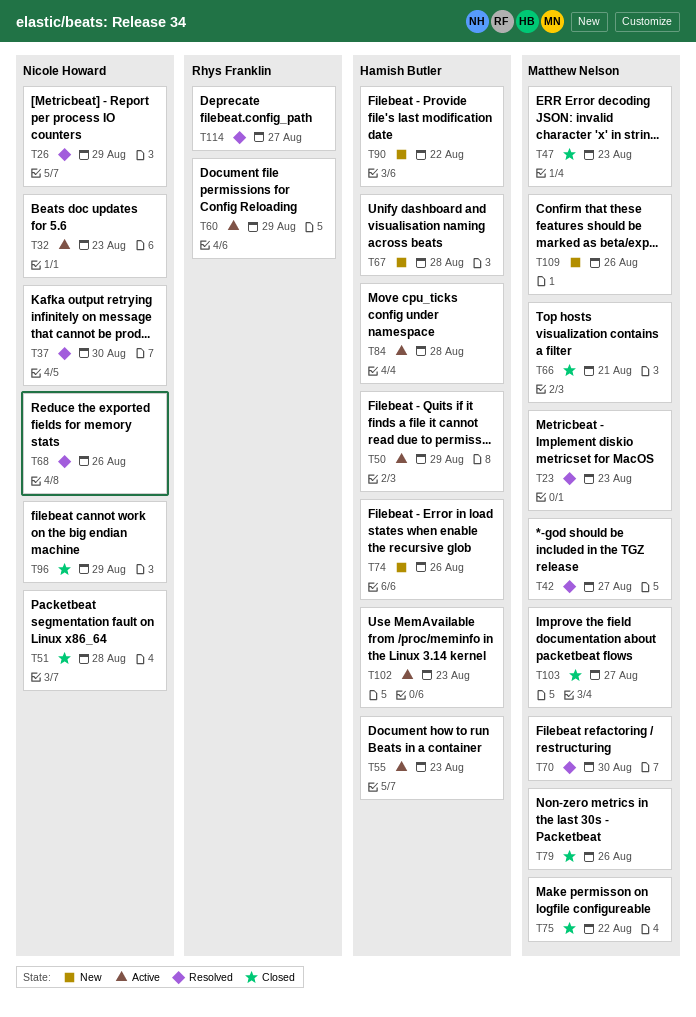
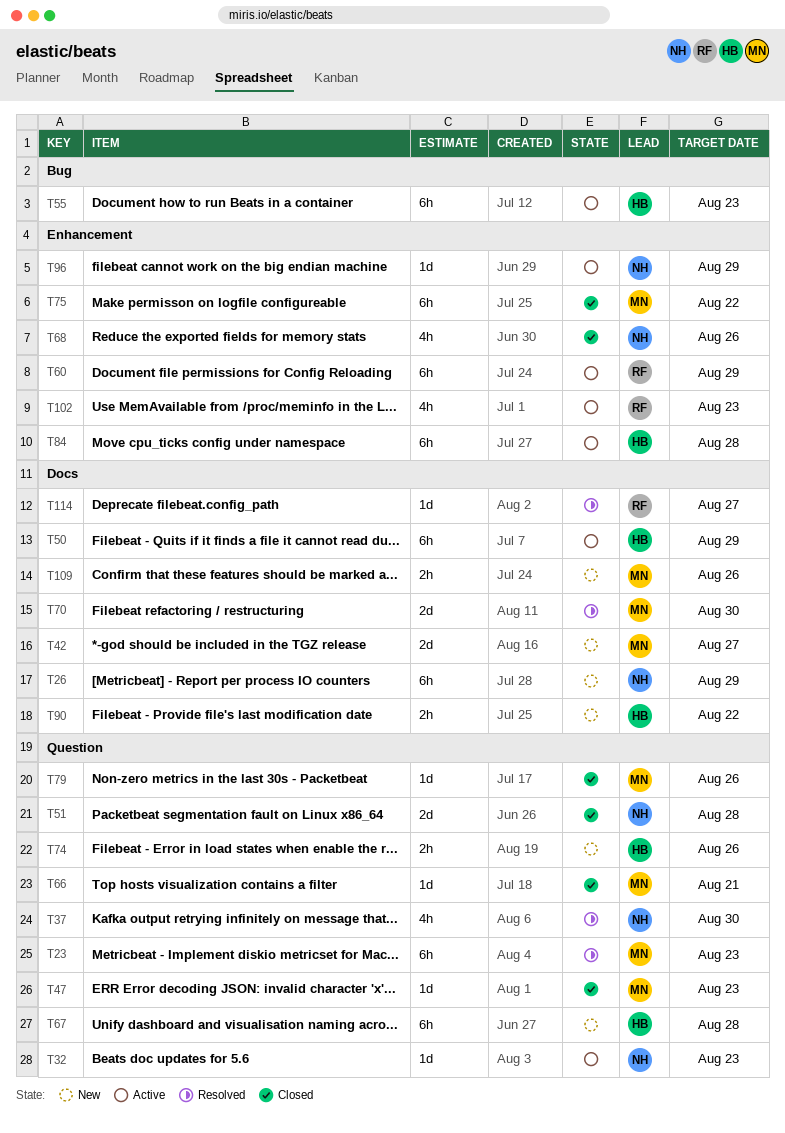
T26, status: Resolved -> New
T42, status: Resolved -> New
T68, status: Resolved -> Closed
T96, status: Closed -> Active
T102, owner: Hamish Butler -> Rhys Franklin
T103: present -> none

